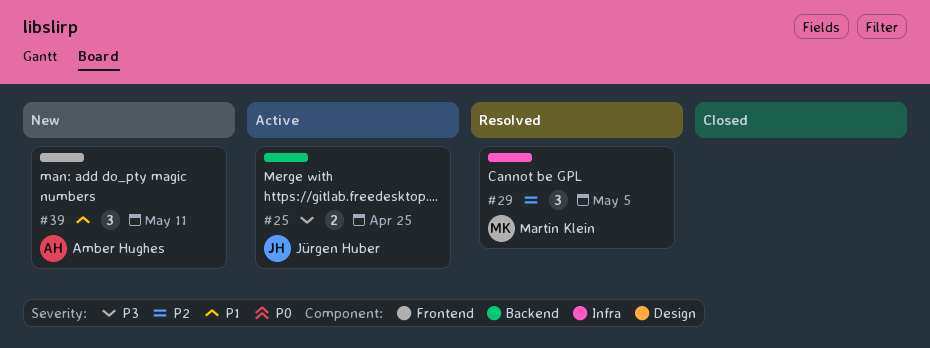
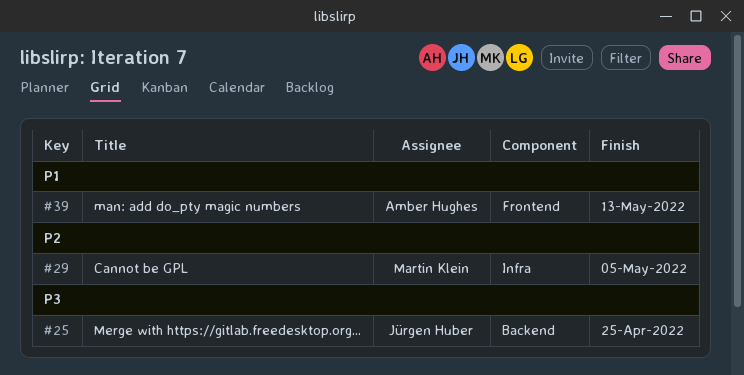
#39, due: May 11 -> May 13

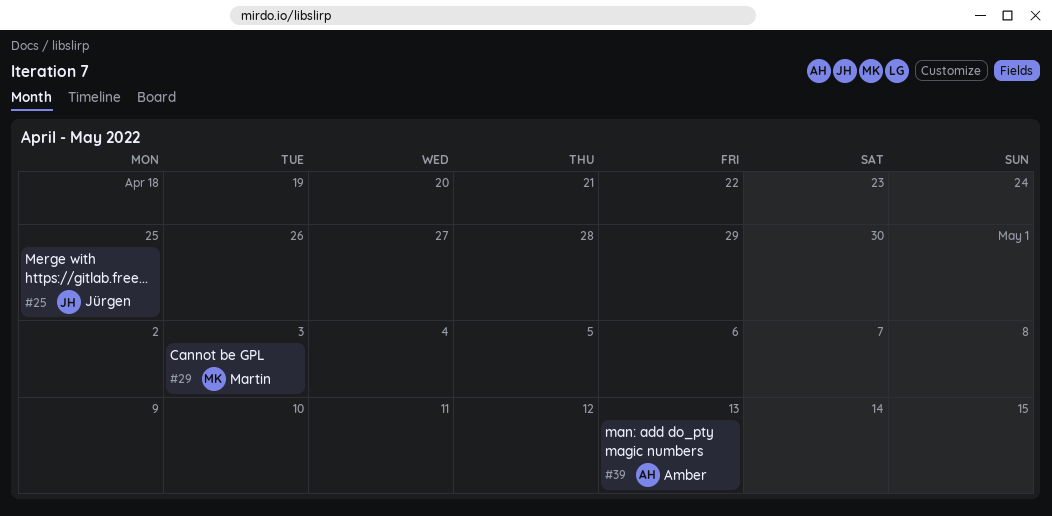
#29, due: May 5 -> May 3

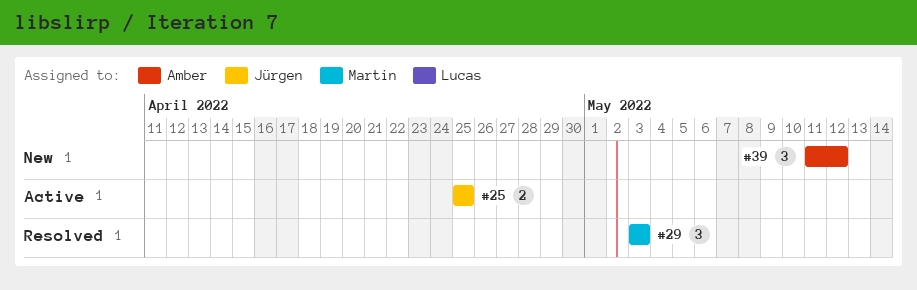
#39, due: May 13 -> May 12

